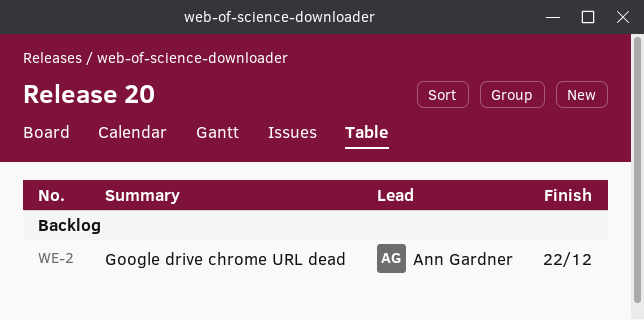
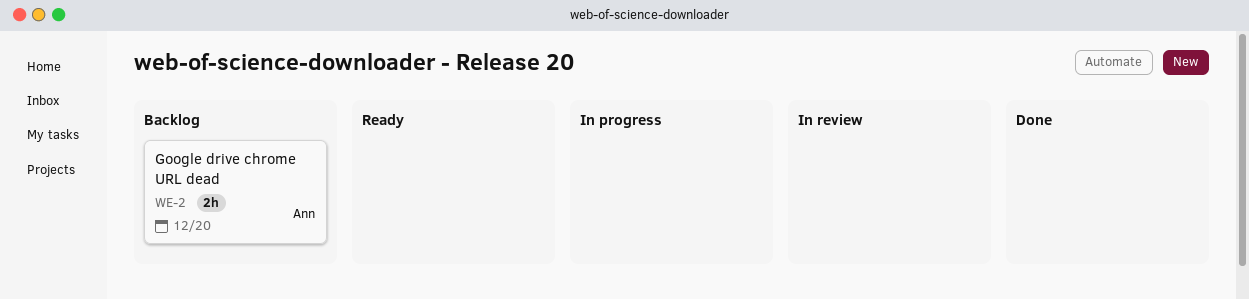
WE-2, due: Dec 22 -> Dec 20

